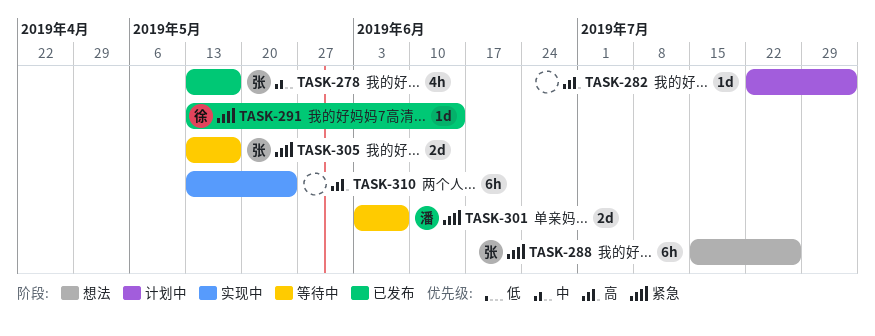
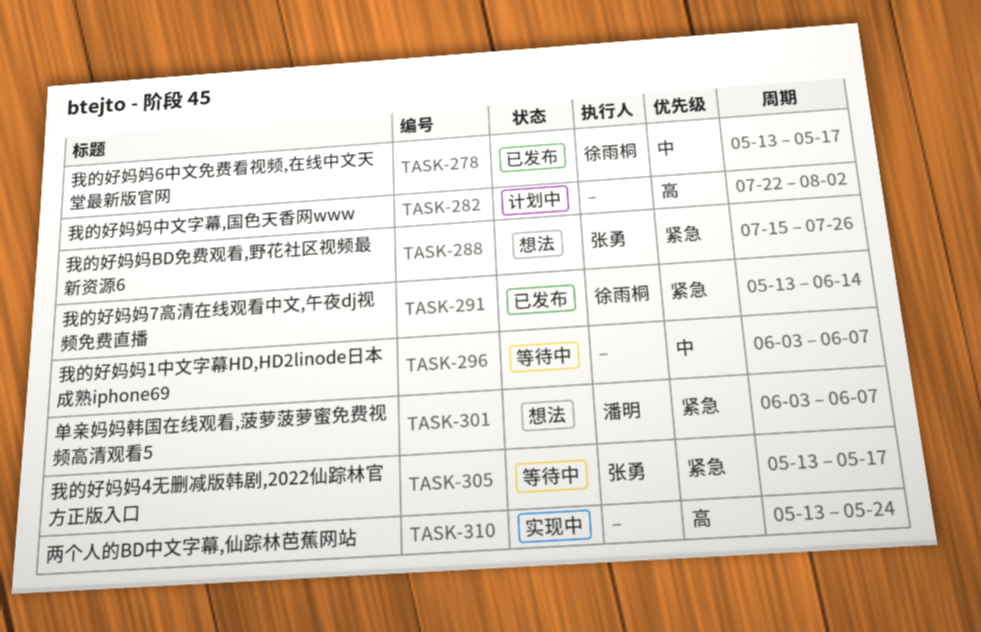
TASK-278, owner: 张勇 -> 徐雨桐
TASK-296: none -> present
TASK-301, status: 等待中 -> 想法

